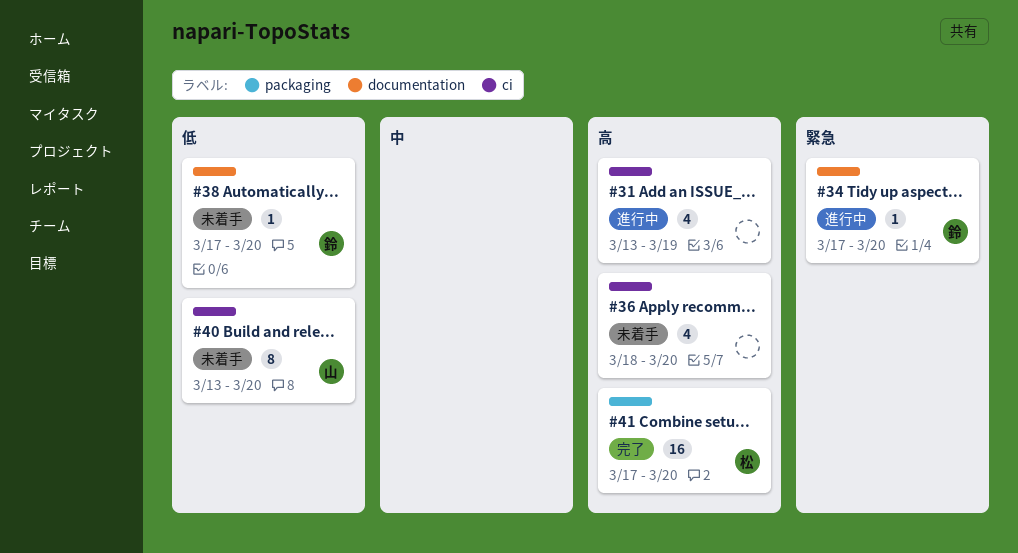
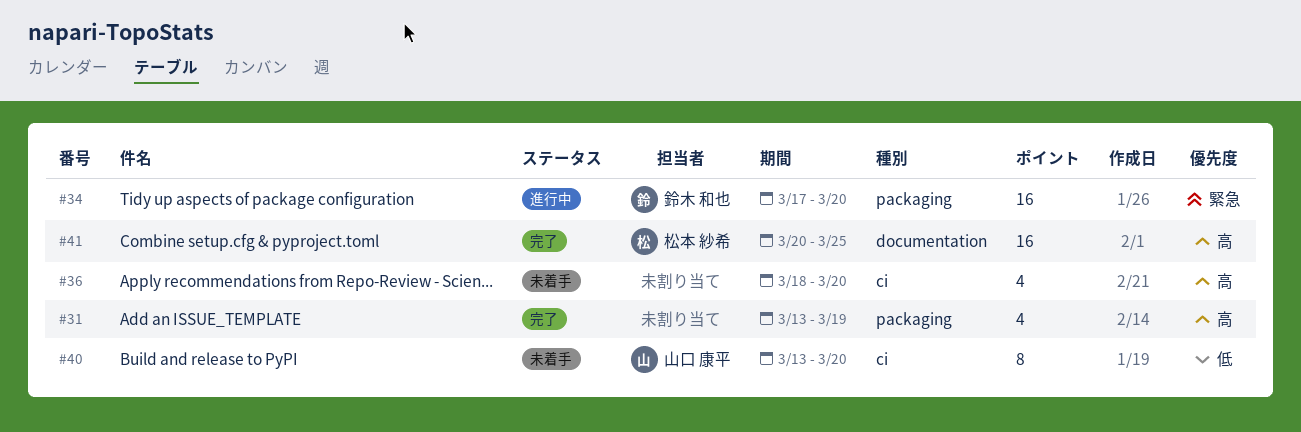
#31, status: 進行中 -> 完了
#31, label: ci -> packaging
#34, label: documentation -> packaging
#34, estimate: 1 -> 16
#38: present -> none
#41, label: packaging -> documentation
#41, start: Mar 17 -> Mar 20
#41, due: Mar 20 -> Mar 25

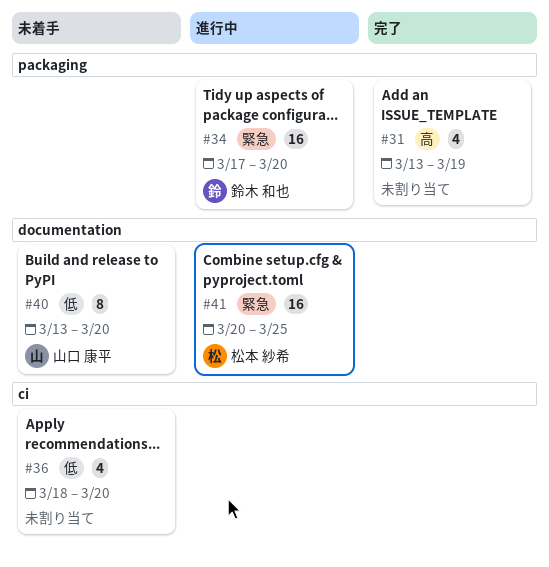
#36, priority: 高 -> 低
#40, label: ci -> documentation
#41, status: 完了 -> 進行中
#41, priority: 高 -> 緊急

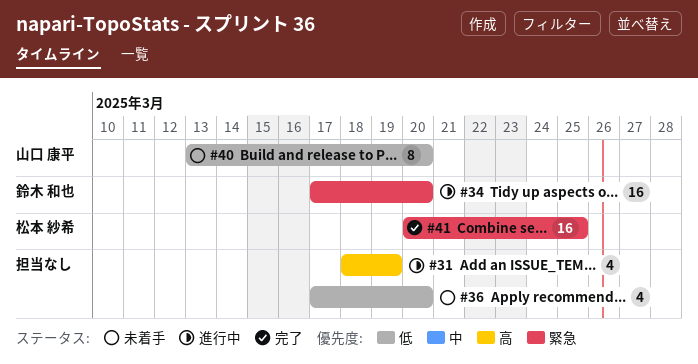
#31, status: 完了 -> 進行中
#31, start: Mar 13 -> Mar 18
#36, start: Mar 18 -> Mar 17
#41, status: 進行中 -> 完了

